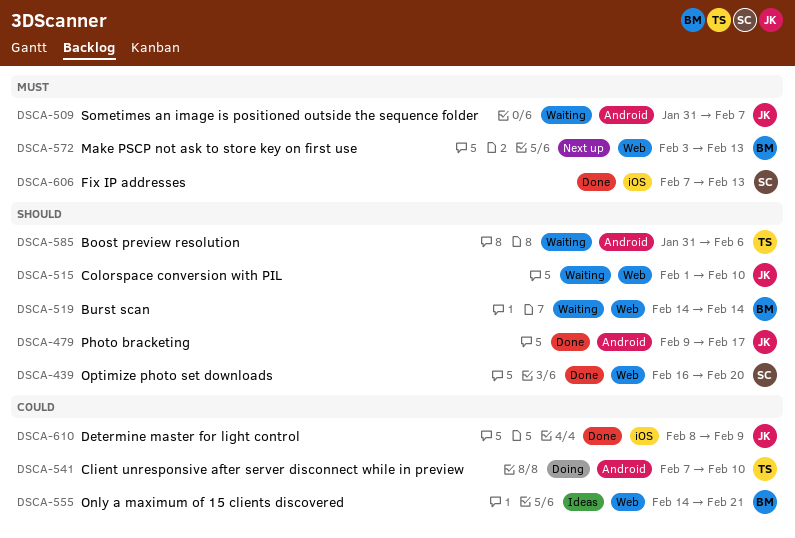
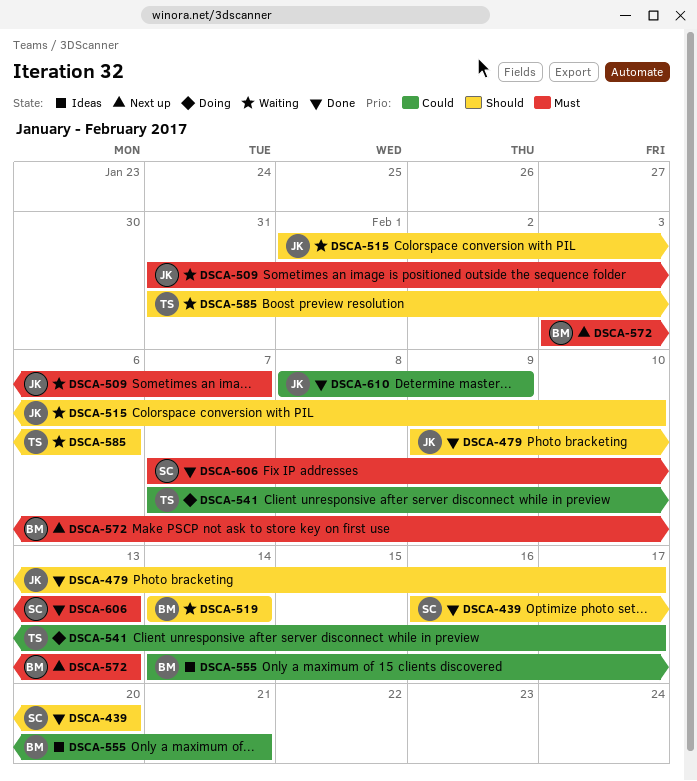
DSCA-541, due: Feb 10 -> Feb 17

